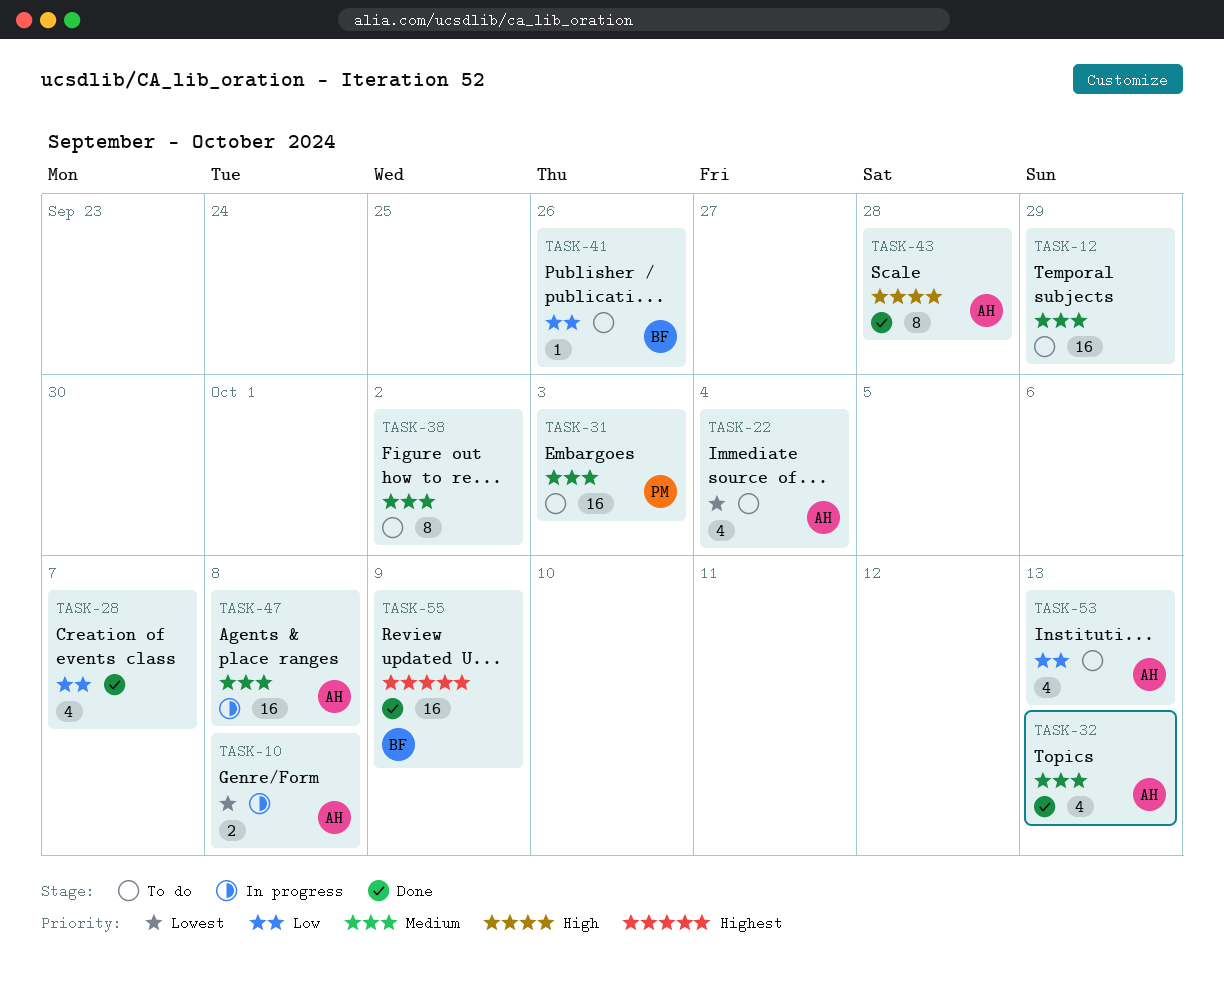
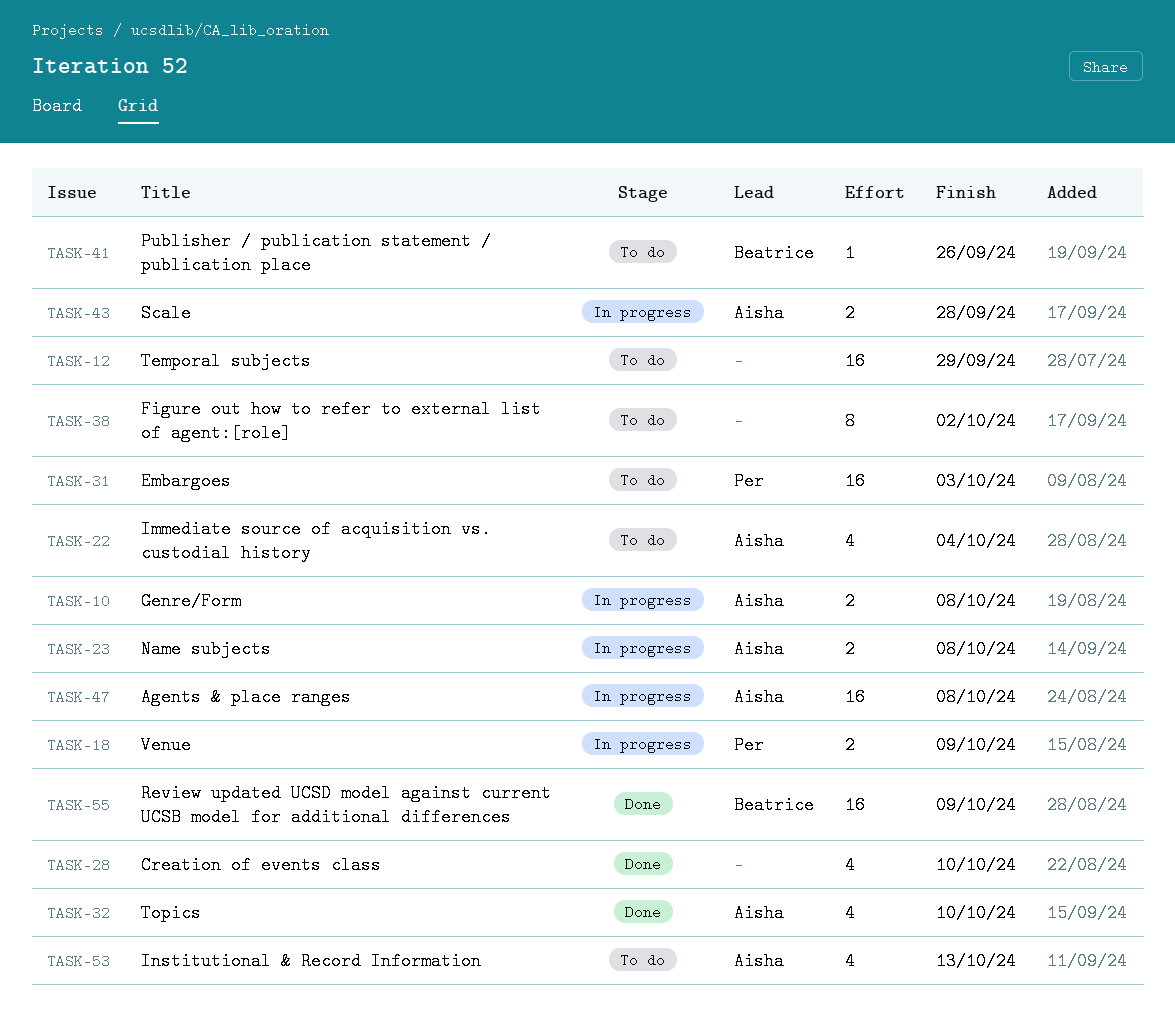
TASK-18: none -> present
TASK-23: none -> present
TASK-28, due: Oct 7 -> Oct 10
TASK-32, due: Oct 13 -> Oct 10
TASK-43, status: Done -> In progress
TASK-43, estimate: 8 -> 2

